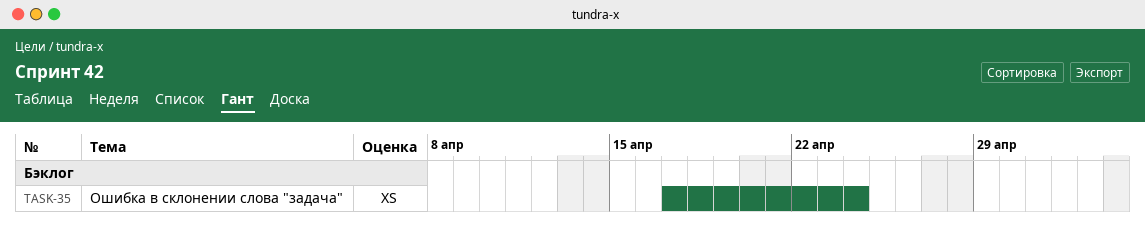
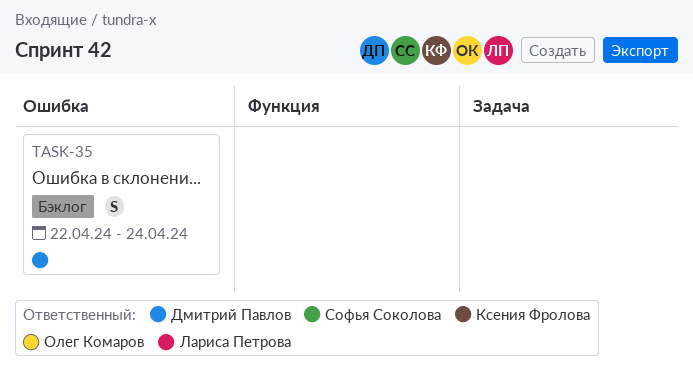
TASK-35, estimate: XS -> S
TASK-35, start: Apr 17 -> Apr 22

